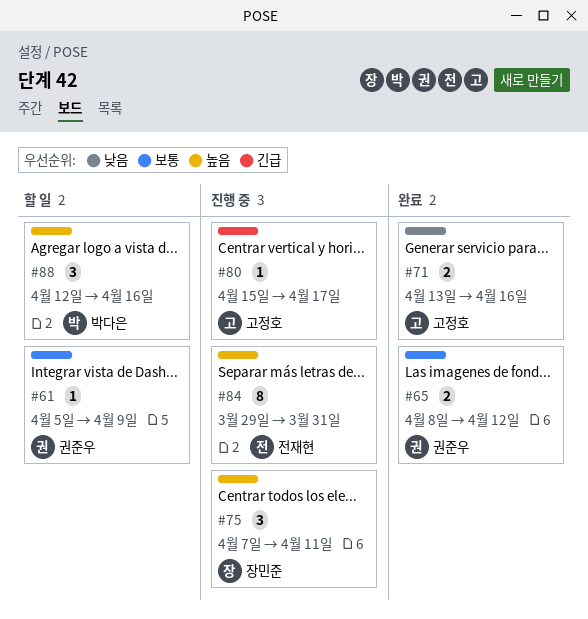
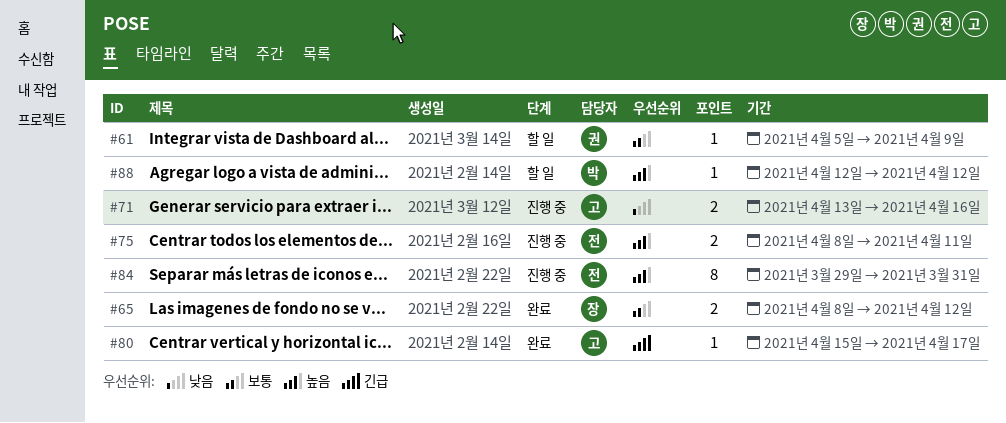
#65, owner: 권준우 -> 장민준
#71, status: 완료 -> 진행 중
#75, owner: 장민준 -> 전재현
#75, estimate: 3 -> 2
#75, start: Apr 7 -> Apr 8
#80, status: 진행 중 -> 완료
#88, estimate: 3 -> 1
#88, due: Apr 16 -> Apr 12

